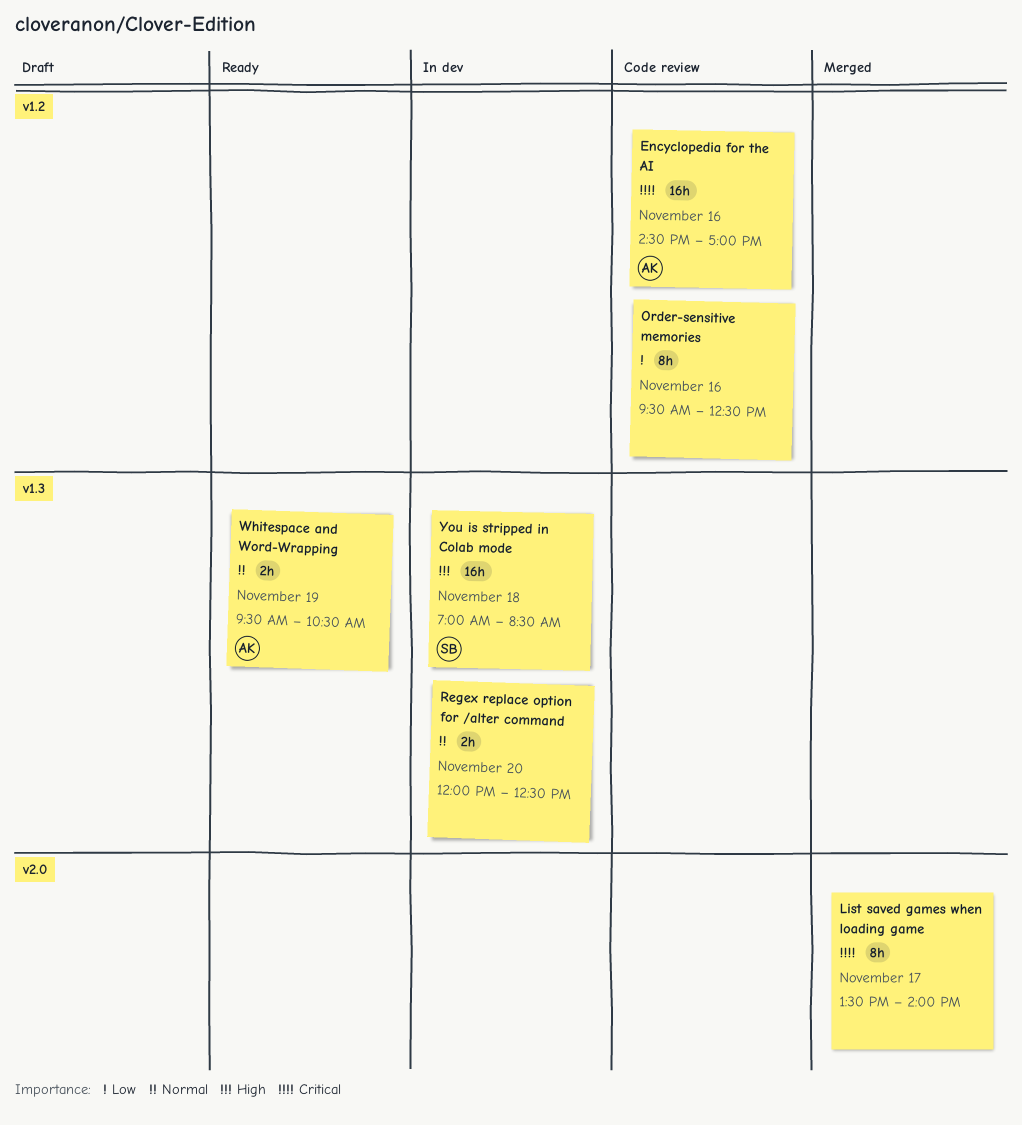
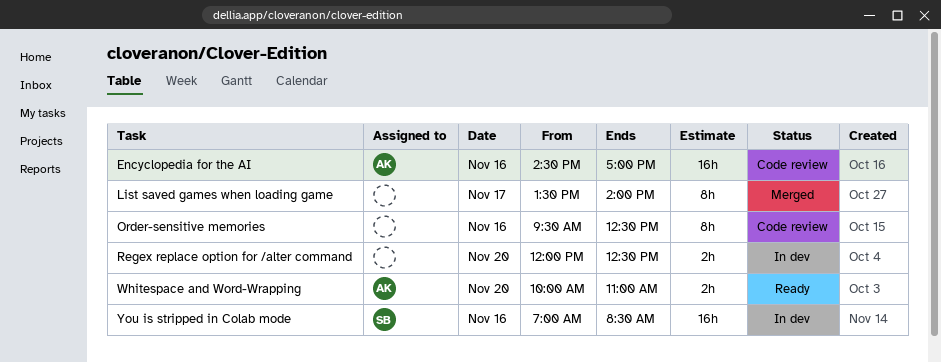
Whitespace and Word-Wrapping, day: Nov 19 -> Nov 20
Whitespace and Word-Wrapping, begins: 09:30 -> 10:00
Whitespace and Word-Wrapping, ends: 10:30 -> 11:00
You is stripped in Colab mode, day: Nov 18 -> Nov 16

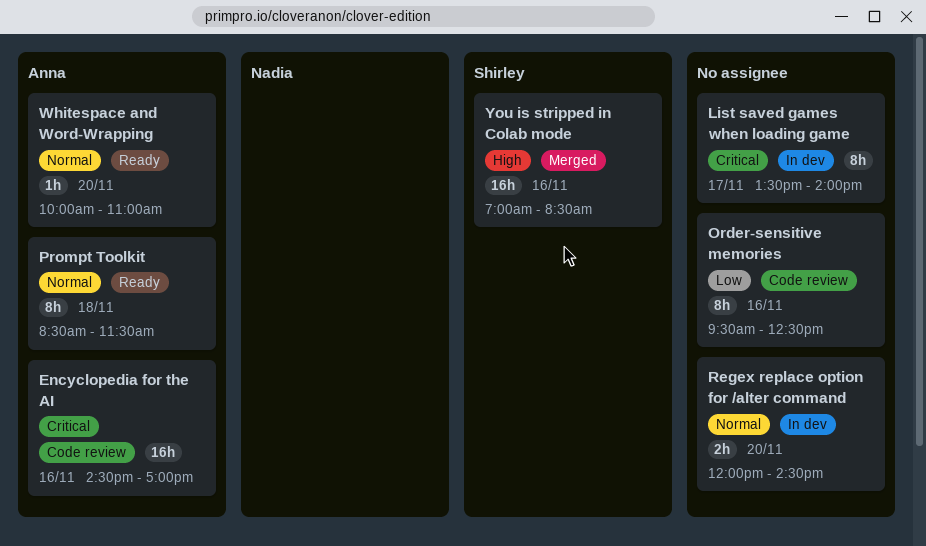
List saved games when loading game, status: Merged -> In dev
Prompt Toolkit: none -> present
Regex replace option for /alter command, ends: 12:30 -> 14:30
Whitespace and Word-Wrapping, estimate: 2h -> 1h
You is stripped in Colab mode, status: In dev -> Merged

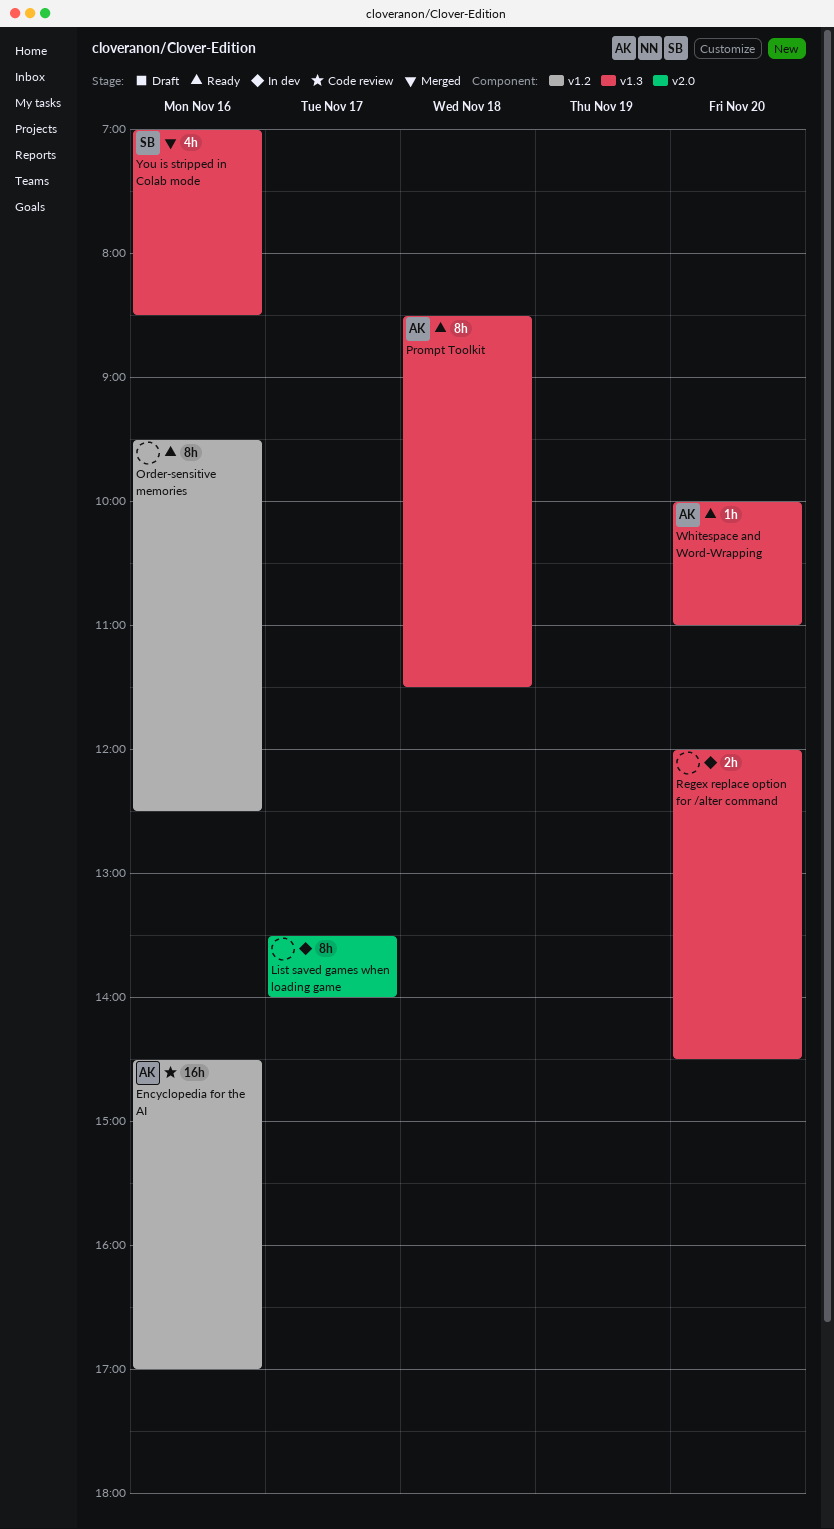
Order-sensitive memories, status: Code review -> Ready
You is stripped in Colab mode, estimate: 16h -> 4h

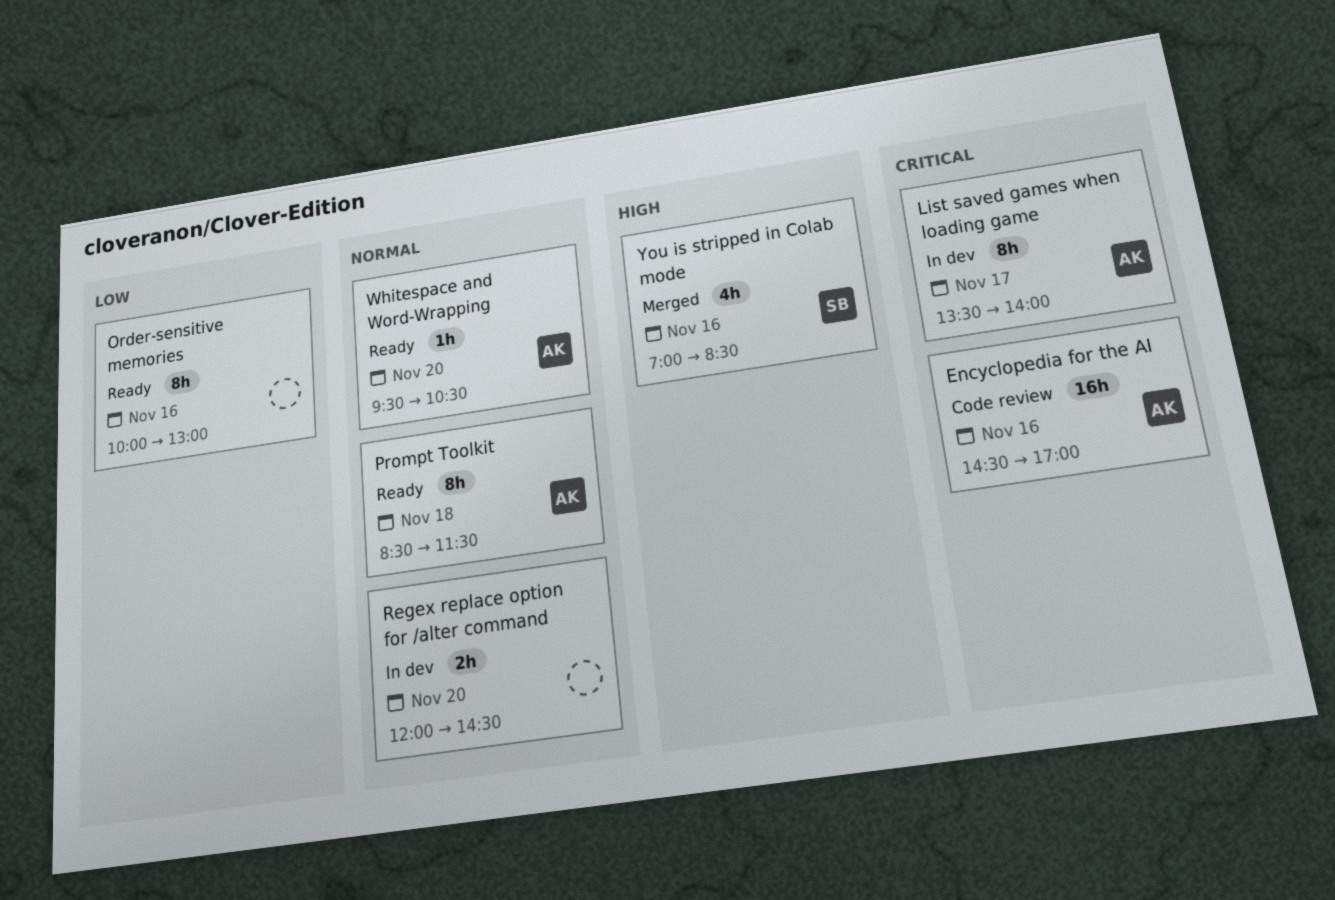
List saved games when loading game, owner: none -> AK
Order-sensitive memories, begins: 09:30 -> 10:00
Order-sensitive memories, ends: 12:30 -> 13:00
Whitespace and Word-Wrapping, begins: 10:00 -> 09:30
Whitespace and Word-Wrapping, ends: 11:00 -> 10:30

